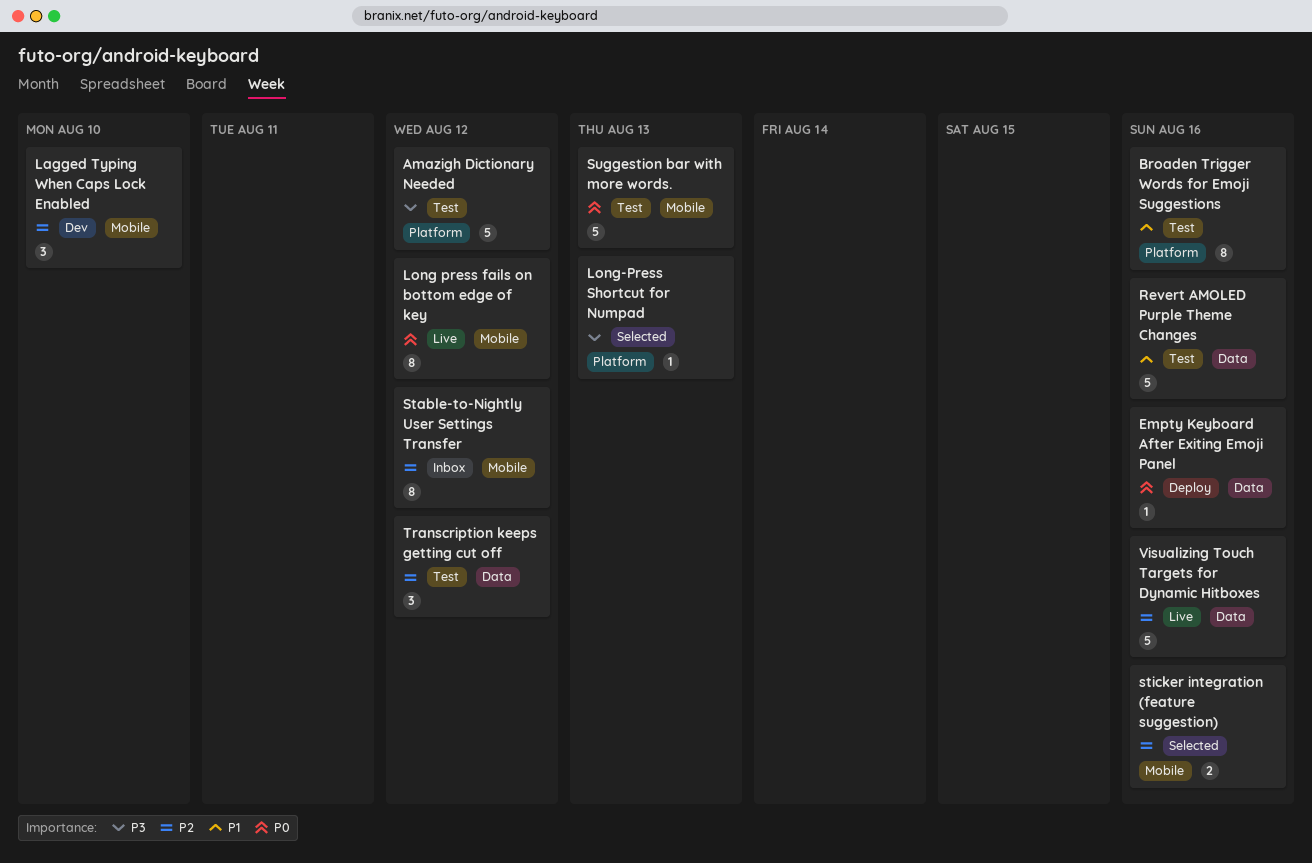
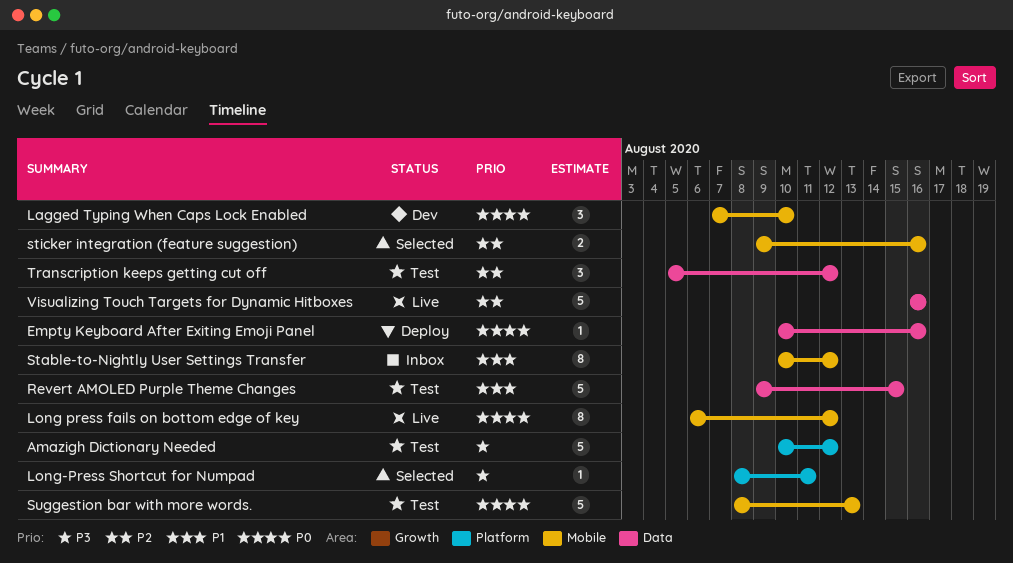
Broaden Trigger Words for Emoji Suggestions: present -> none
Lagged Typing When Caps Lock Enabled, priority: P2 -> P0
Long-Press Shortcut for Numpad, due: Aug 13 -> Aug 11
Revert AMOLED Purple Theme Changes, due: Aug 16 -> Aug 15
Stable-to-Nightly User Settings Transfer, priority: P2 -> P1

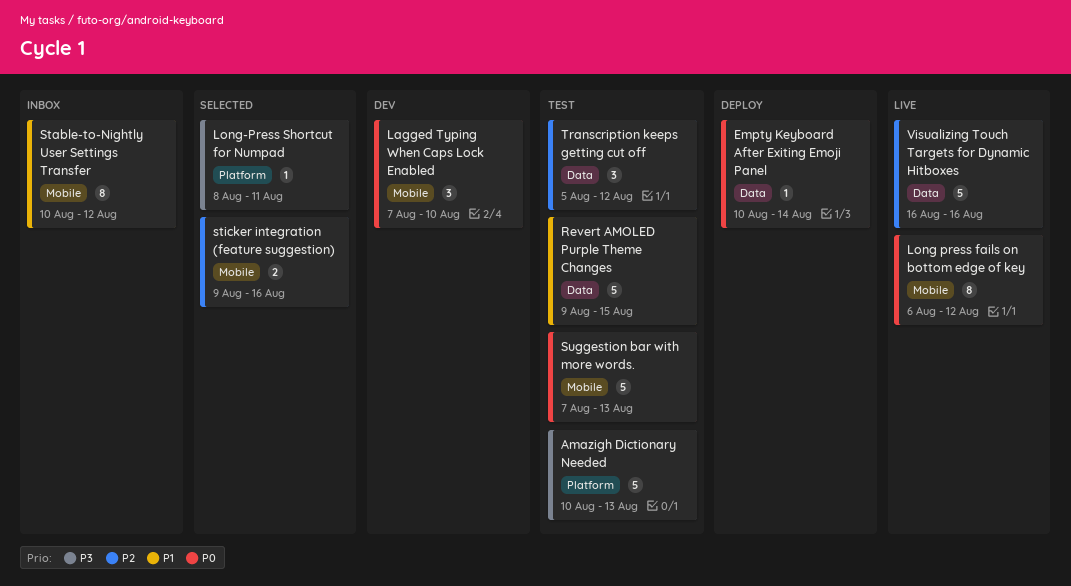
Amazigh Dictionary Needed, due: Aug 12 -> Aug 13
Empty Keyboard After Exiting Emoji Panel, due: Aug 16 -> Aug 14
Suggestion bar with more words., start: Aug 8 -> Aug 7

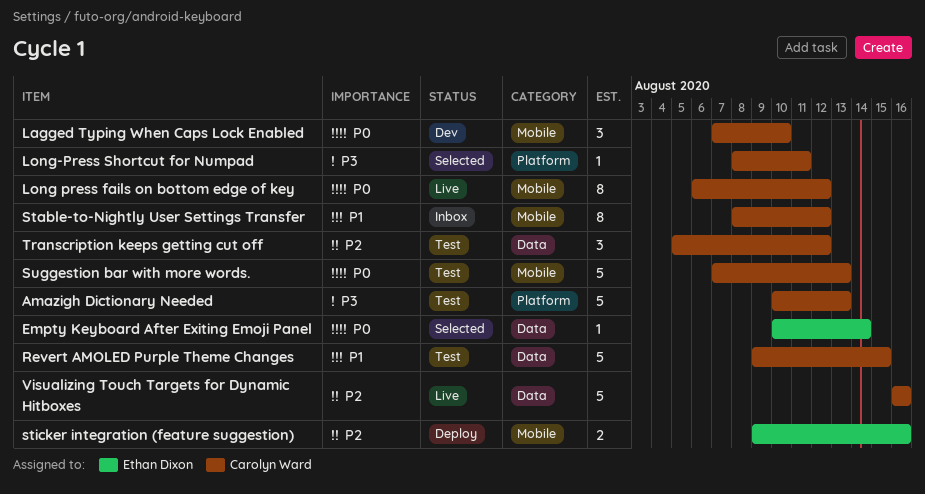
Empty Keyboard After Exiting Emoji Panel, status: Deploy -> Selected
Stable-to-Nightly User Settings Transfer, start: Aug 10 -> Aug 8
sticker integration (feature suggestion), status: Selected -> Deploy

